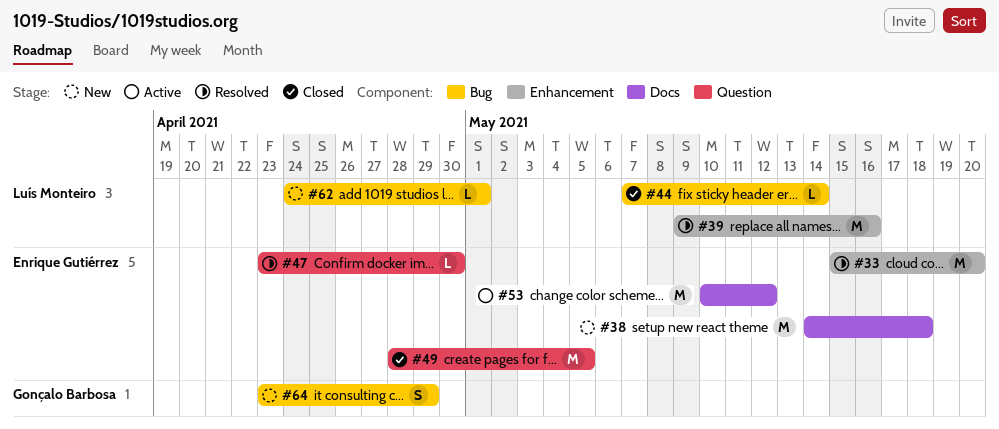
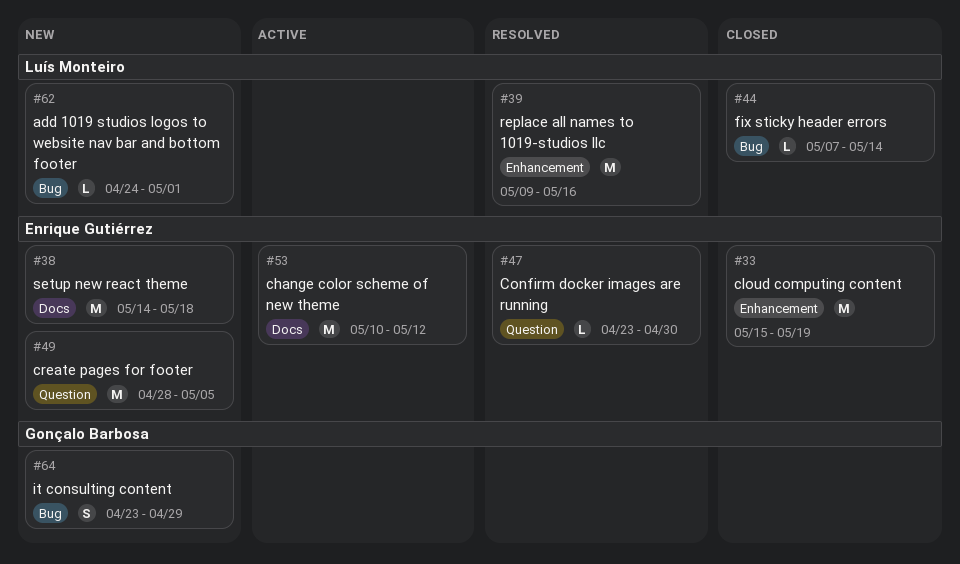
#33, status: Resolved -> Closed
#33, due: May 20 -> May 19
#49, status: Closed -> New

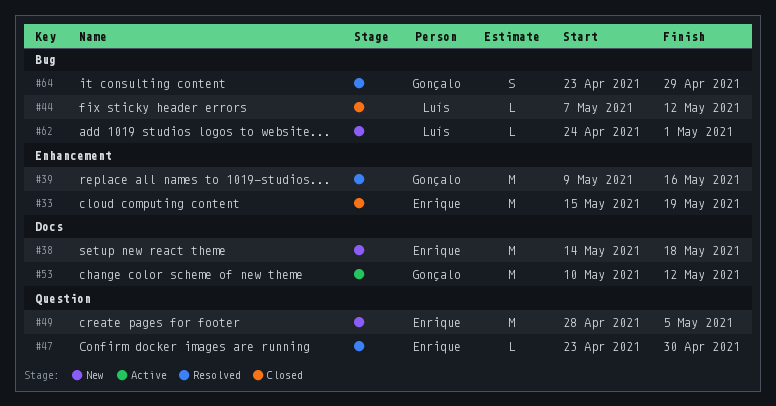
#39, owner: Luís Monteiro -> Gonçalo Barbosa
#44, due: May 14 -> May 12
#53, owner: Enrique Gutiérrez -> Gonçalo Barbosa
#64, status: New -> Resolved

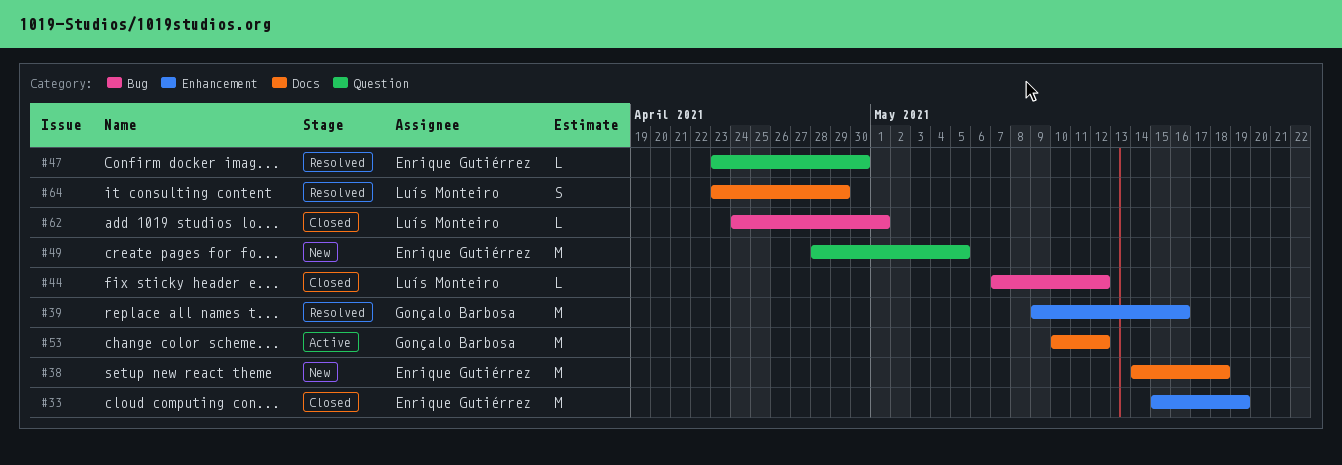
#62, status: New -> Closed
#64, owner: Gonçalo Barbosa -> Luís Monteiro
#64, label: Bug -> Docs

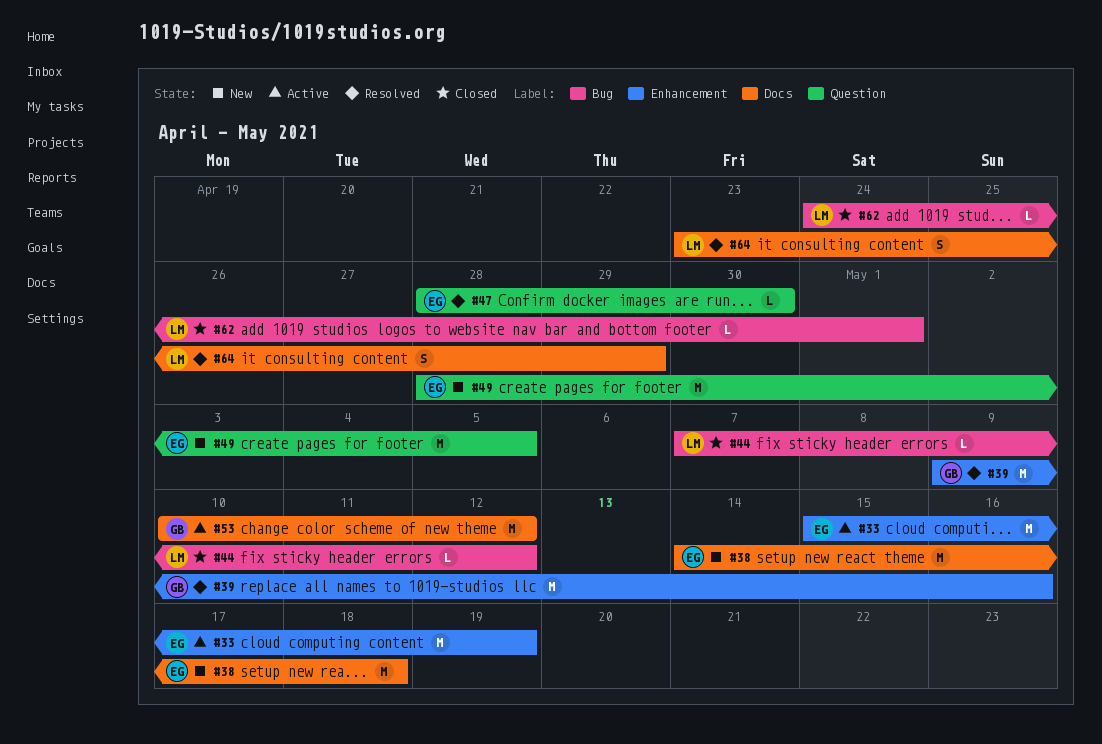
#33, status: Closed -> Active
#47, start: Apr 23 -> Apr 28

